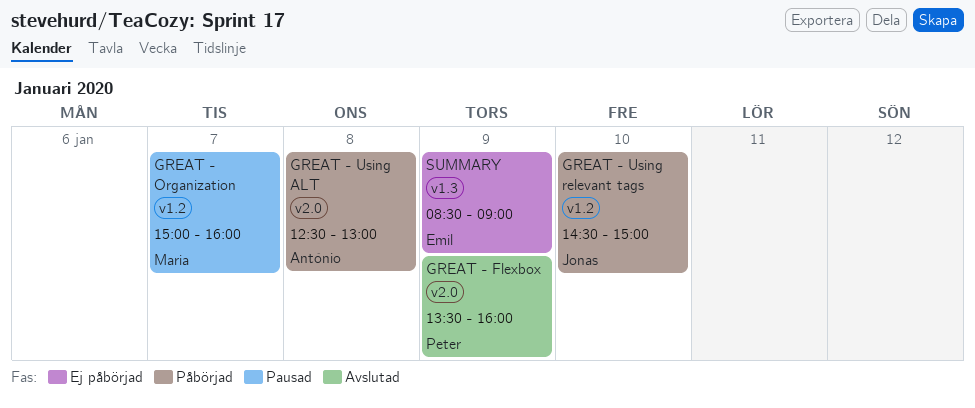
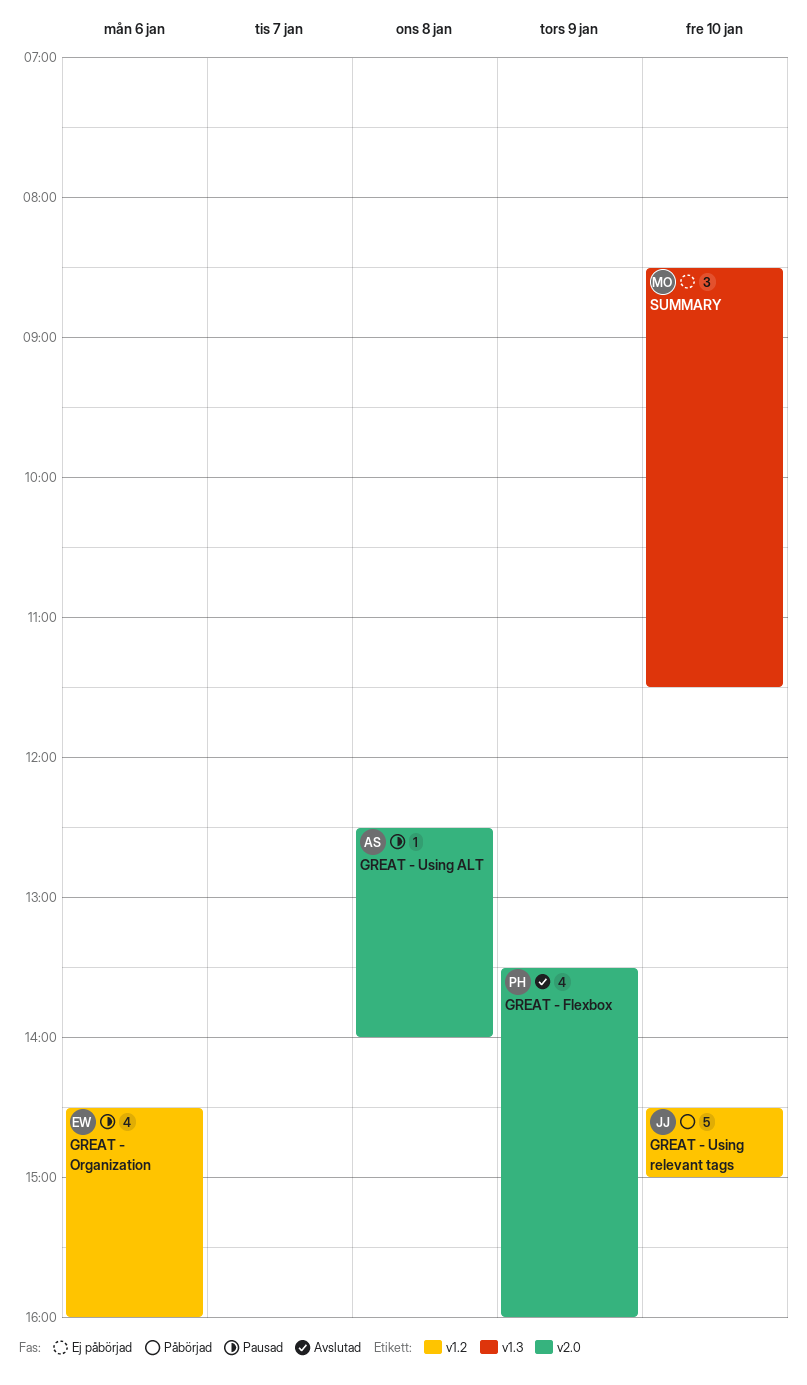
GREAT - Organization, owner: Maria -> Emil
GREAT - Organization, day: Jan 7 -> Jan 6
GREAT - Organization, begins: 15:00 -> 14:30
GREAT - Using ALT, status: Påbörjad -> Pausad
GREAT - Using ALT, ends: 13:00 -> 14:00
SUMMARY, owner: Emil -> Maria
SUMMARY, day: Jan 9 -> Jan 10
SUMMARY, ends: 09:00 -> 11:30

